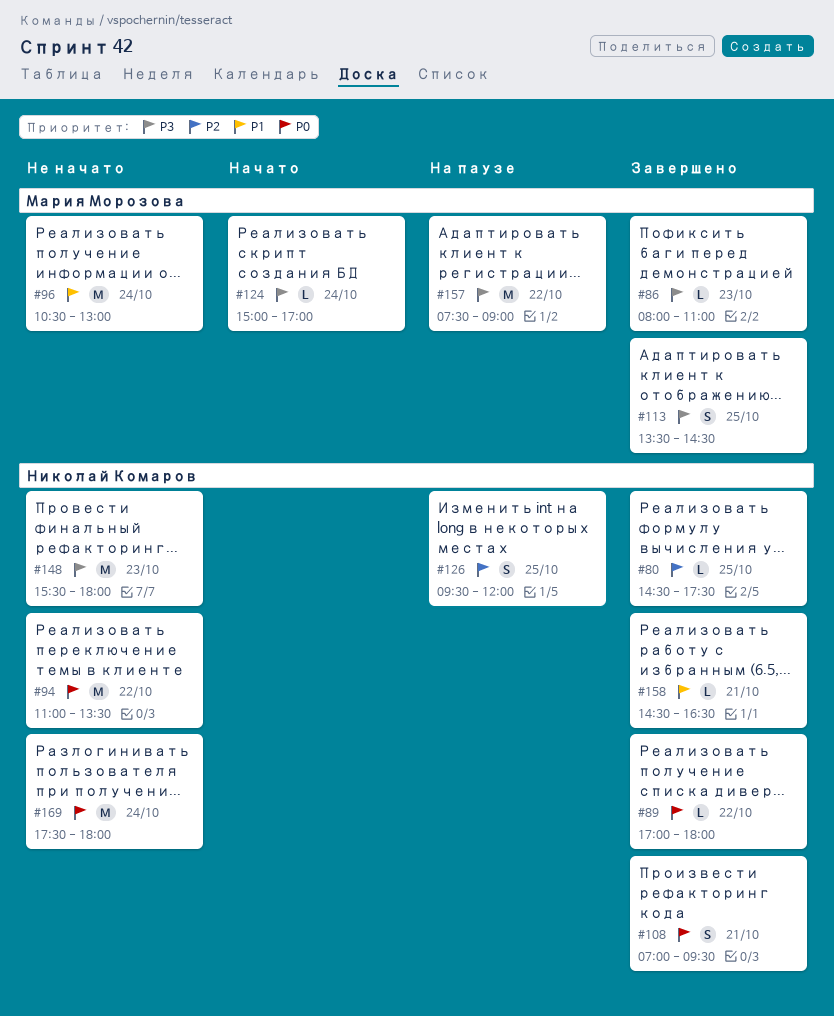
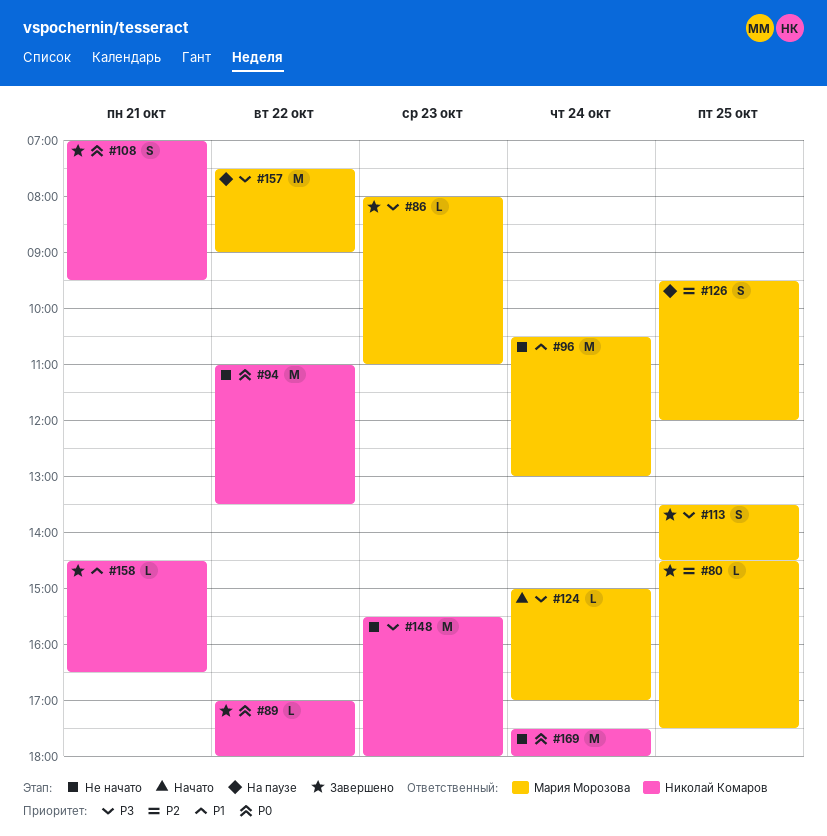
#80, owner: Николай Комаров -> Мария Морозова
#126, owner: Николай Комаров -> Мария Морозова

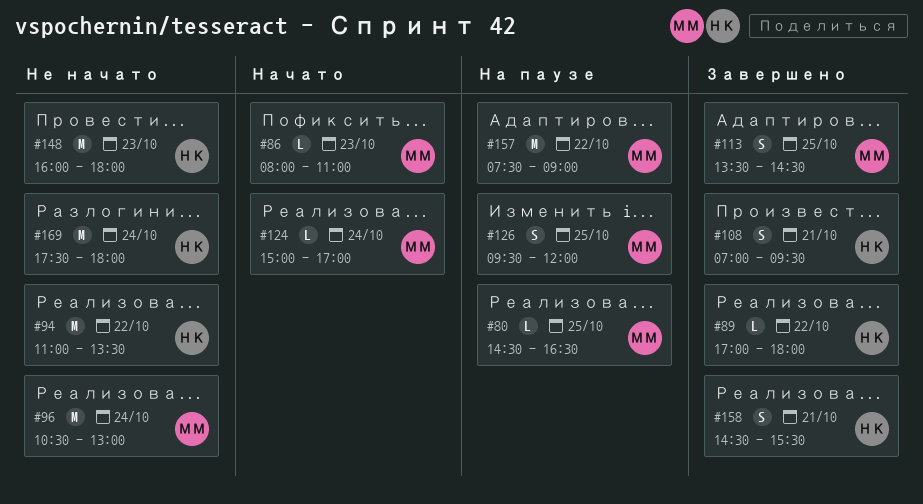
#80, status: Завершено -> На паузе
#80, ends: 17:30 -> 16:30
#86, status: Завершено -> Начато
#148, begins: 15:30 -> 16:00
#158, estimate: L -> S
#158, ends: 16:30 -> 15:30

